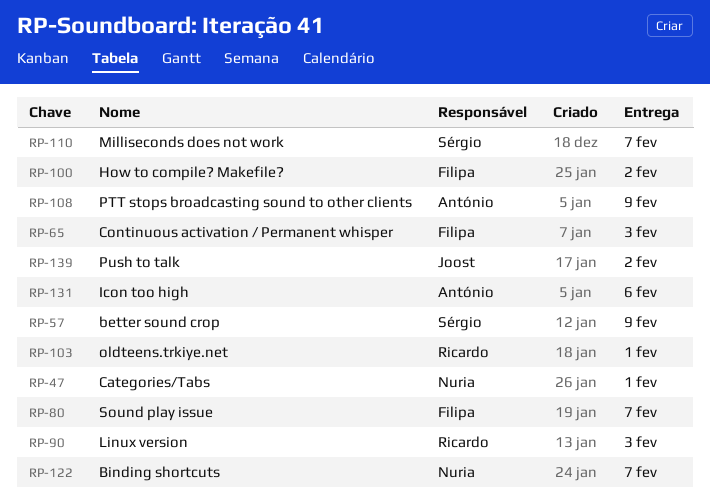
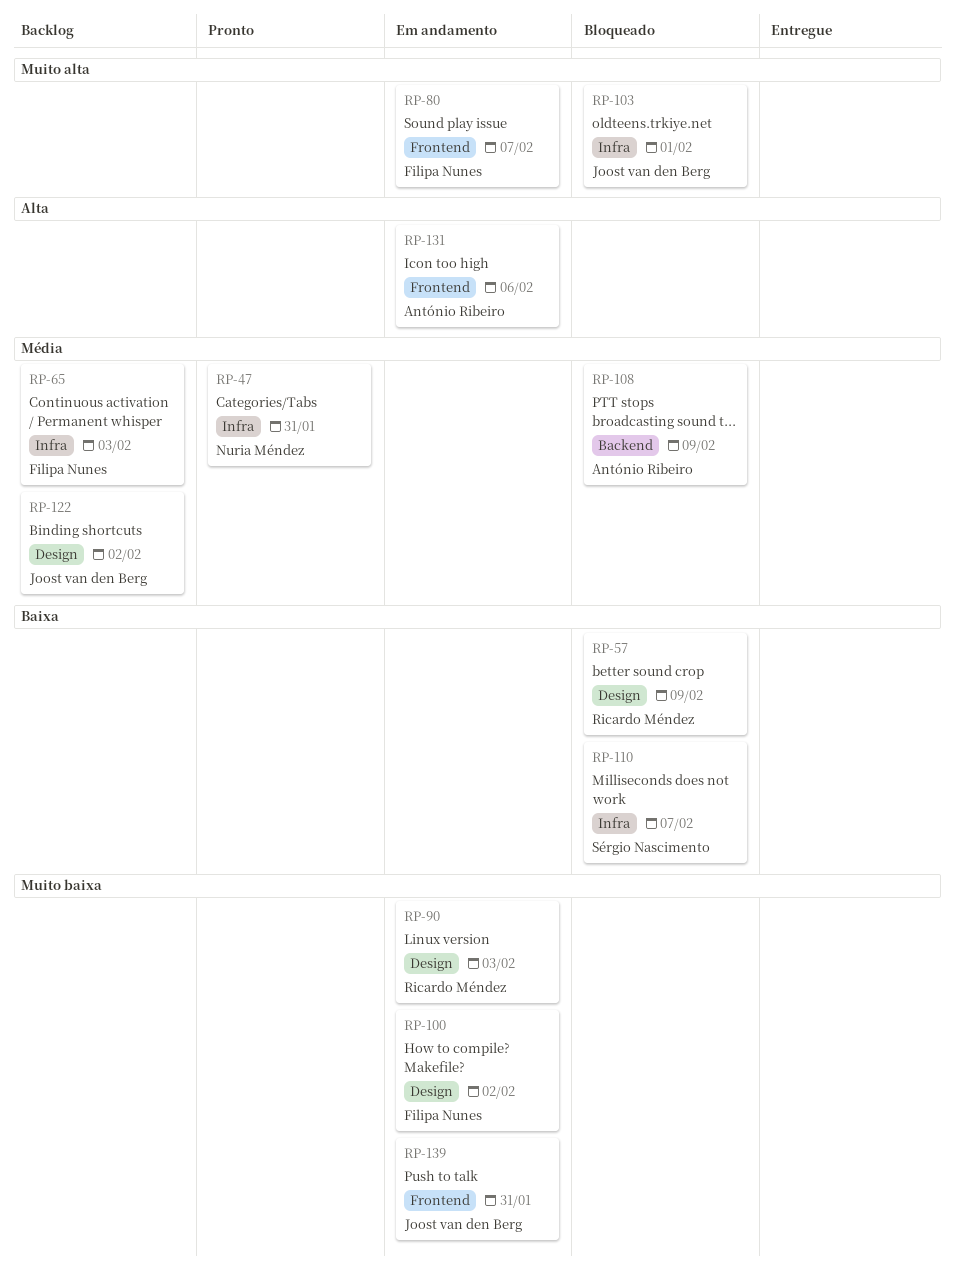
RP-47, due: Feb 1 -> Jan 31
RP-57, owner: Sérgio Nascimento -> Ricardo Méndez
RP-103, owner: Ricardo Méndez -> Joost van den Berg
RP-122, owner: Nuria Méndez -> Joost van den Berg
RP-122, due: Feb 7 -> Feb 2
RP-139, due: Feb 2 -> Jan 31

